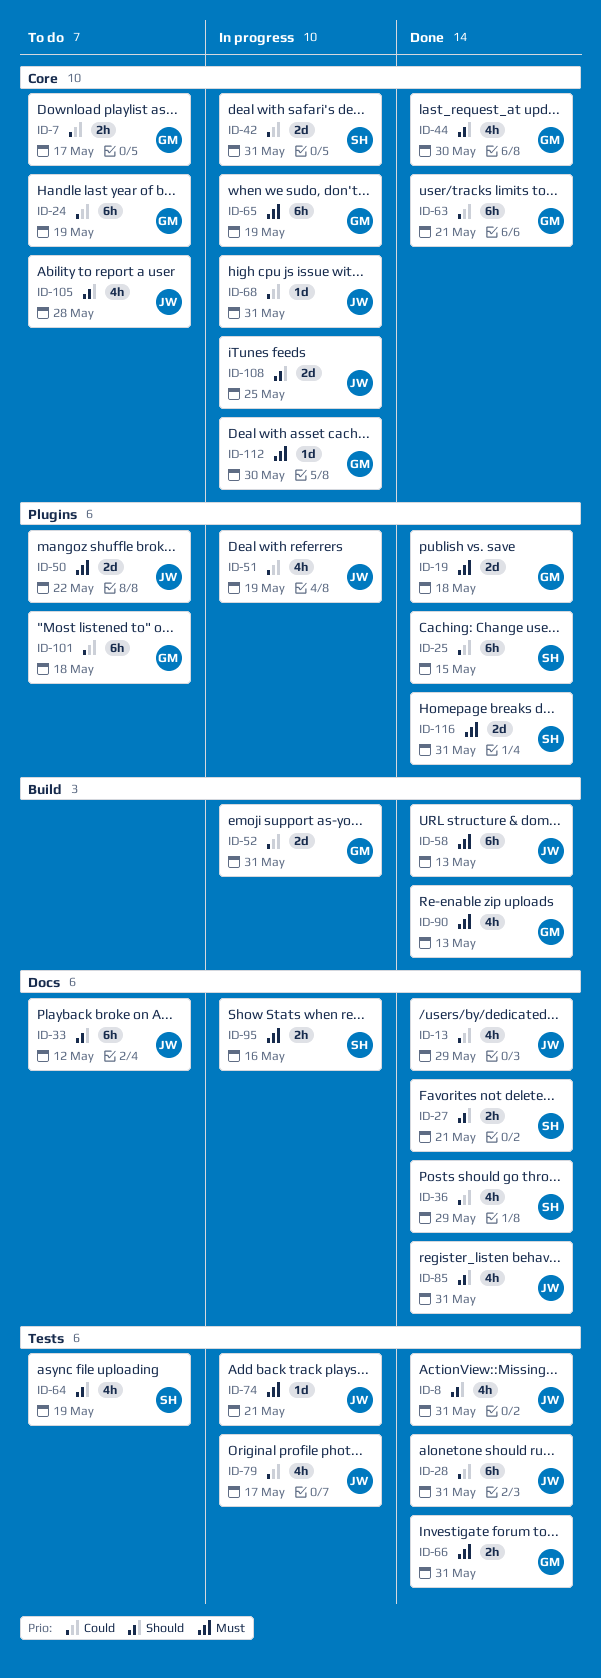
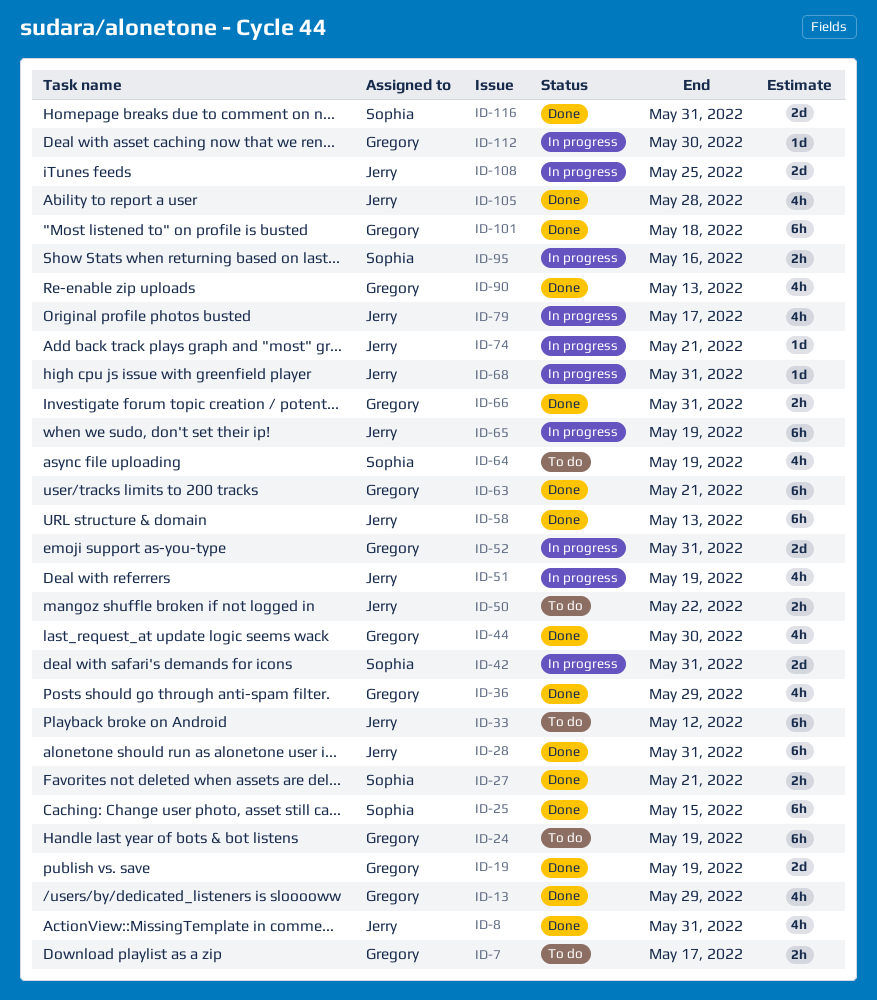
ID-13, owner: Jerry -> Gregory
ID-19, due: May 18 -> May 19
ID-36, owner: Sophia -> Gregory
ID-50, estimate: 2d -> 2h
ID-65, owner: Gregory -> Jerry
ID-85: present -> none
ID-101, status: To do -> Done
ID-105, status: To do -> Done

